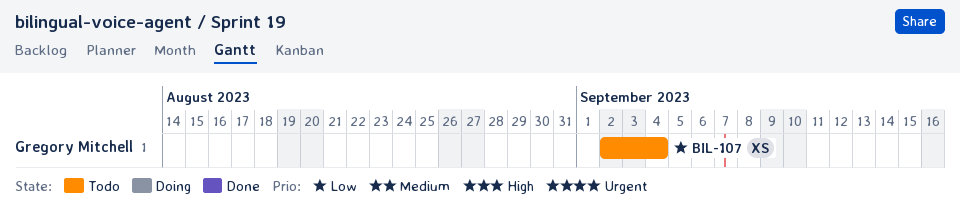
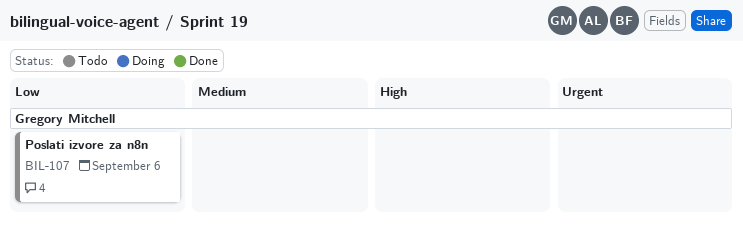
BIL-107, due: Sep 4 -> Sep 6

